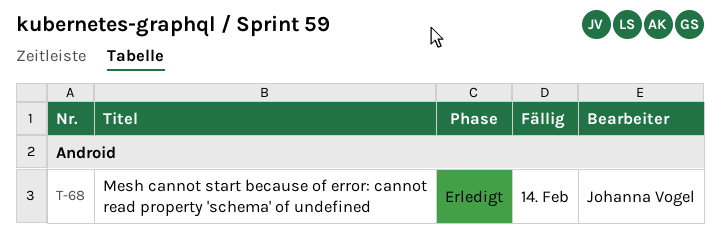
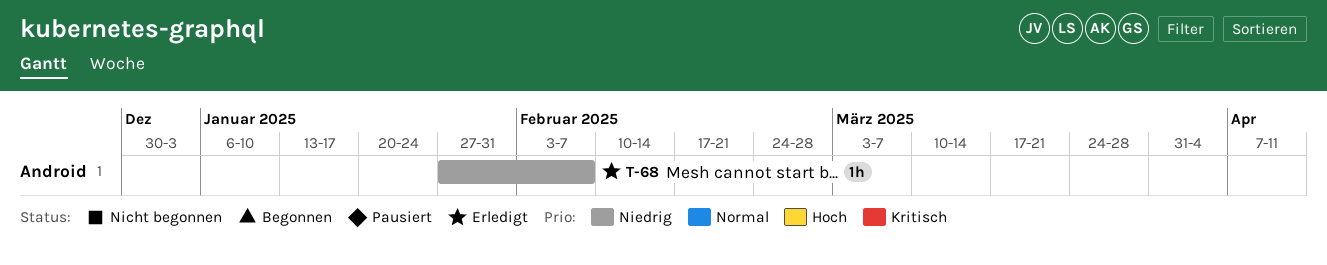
T-68, due: Feb 14 -> Feb 7

